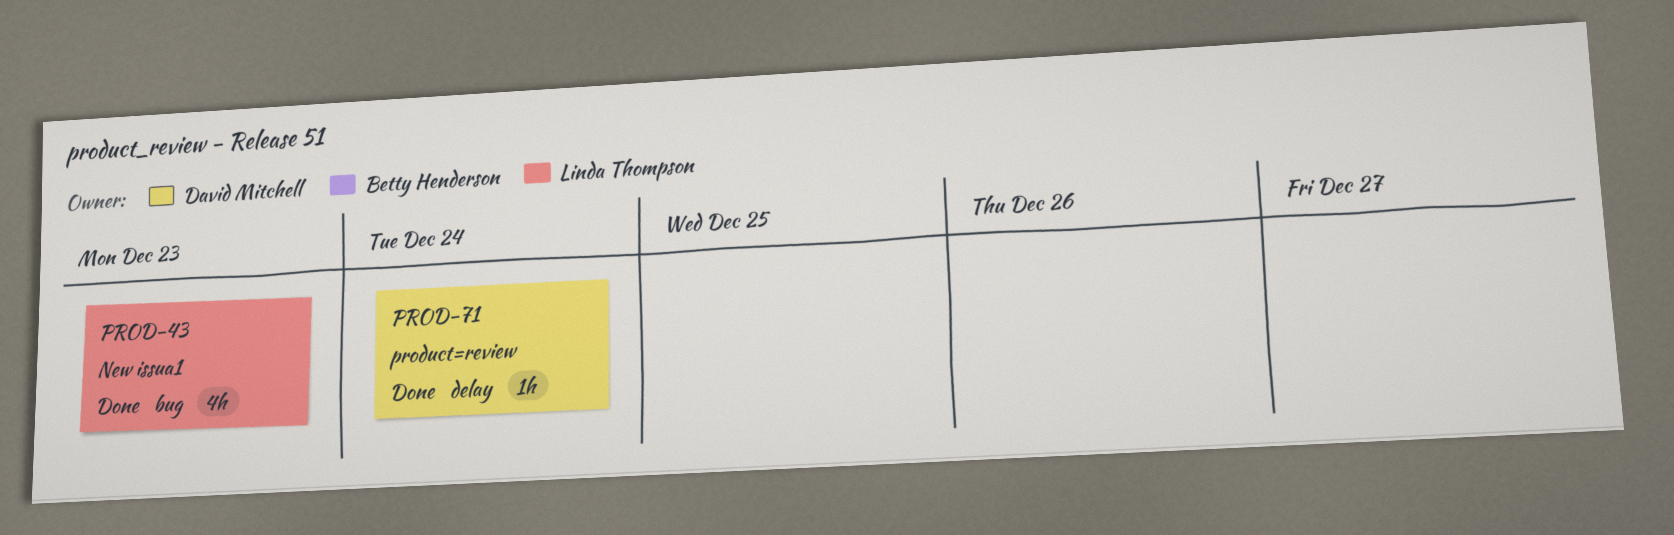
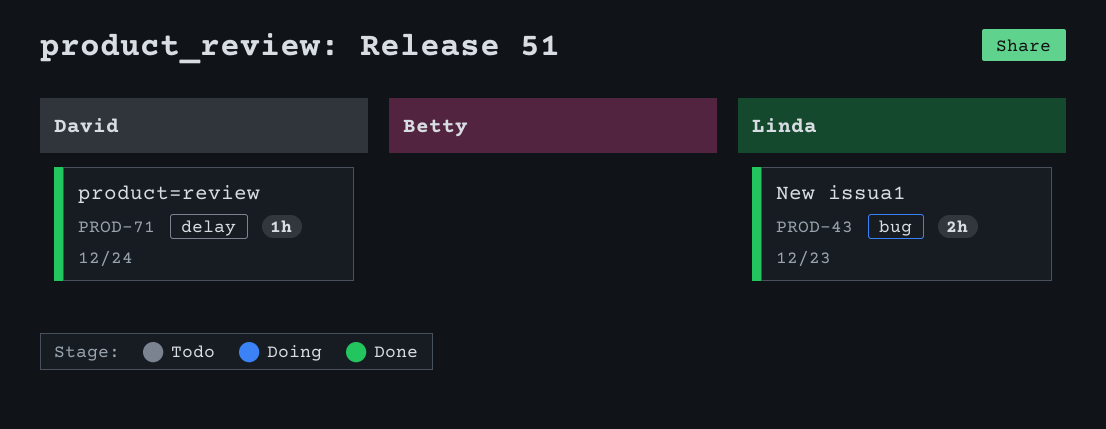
PROD-43, estimate: 4h -> 2h

